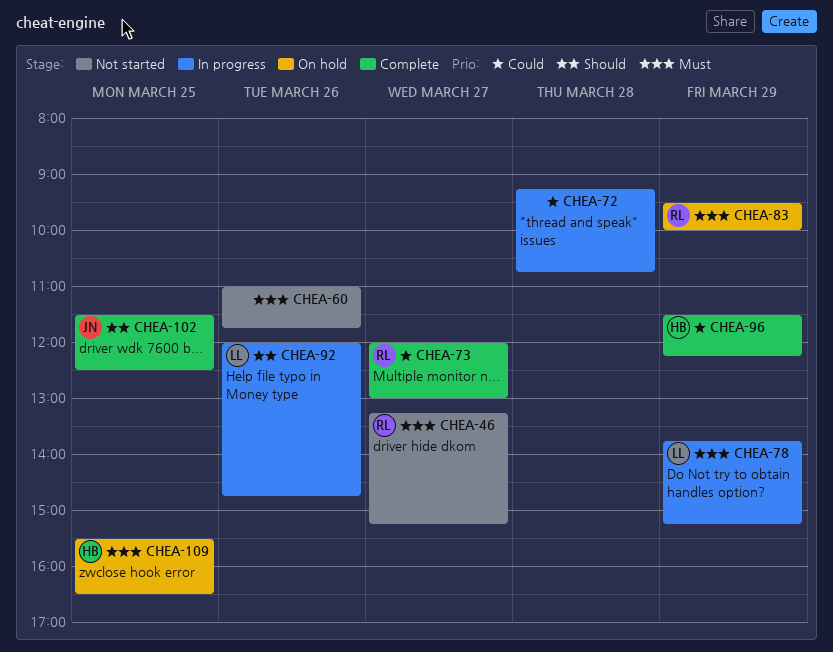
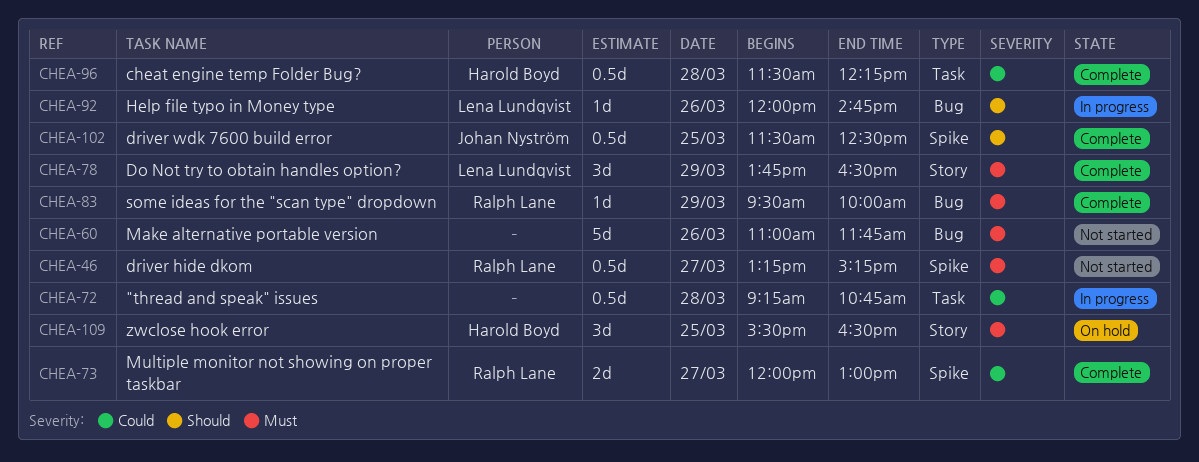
CHEA-78, status: In progress -> Complete
CHEA-78, ends: 15:15 -> 16:30
CHEA-83, status: On hold -> Complete
CHEA-96, day: Mar 29 -> Mar 28

